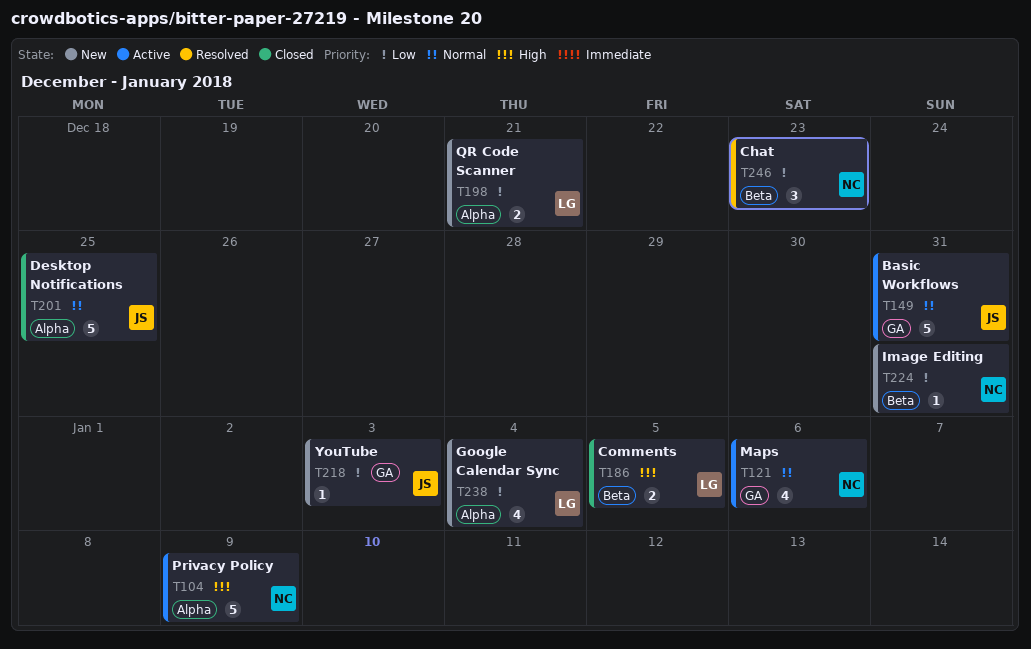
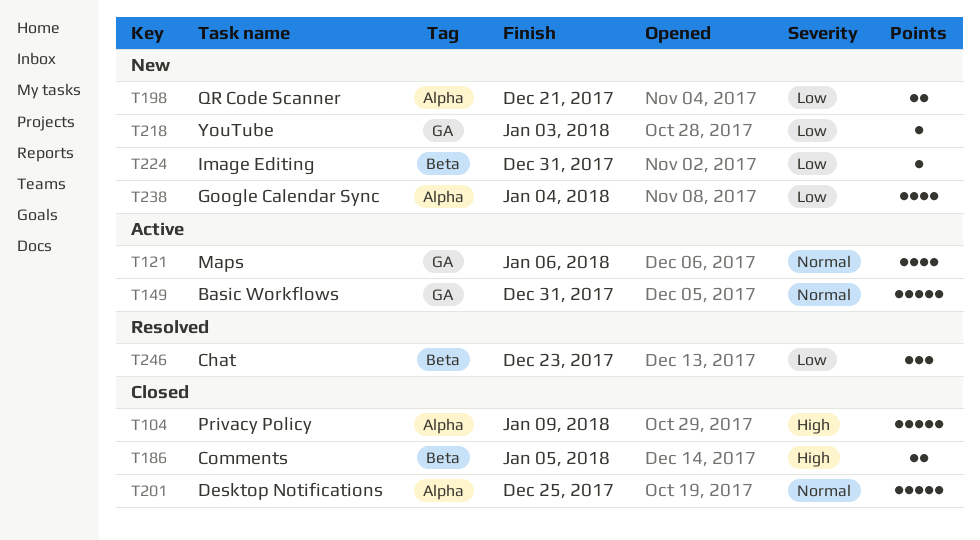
T104, status: Active -> Closed

